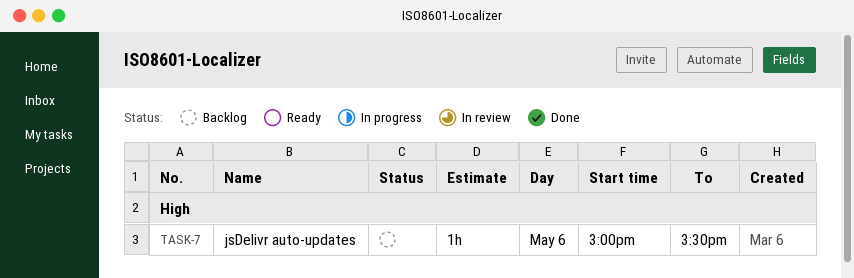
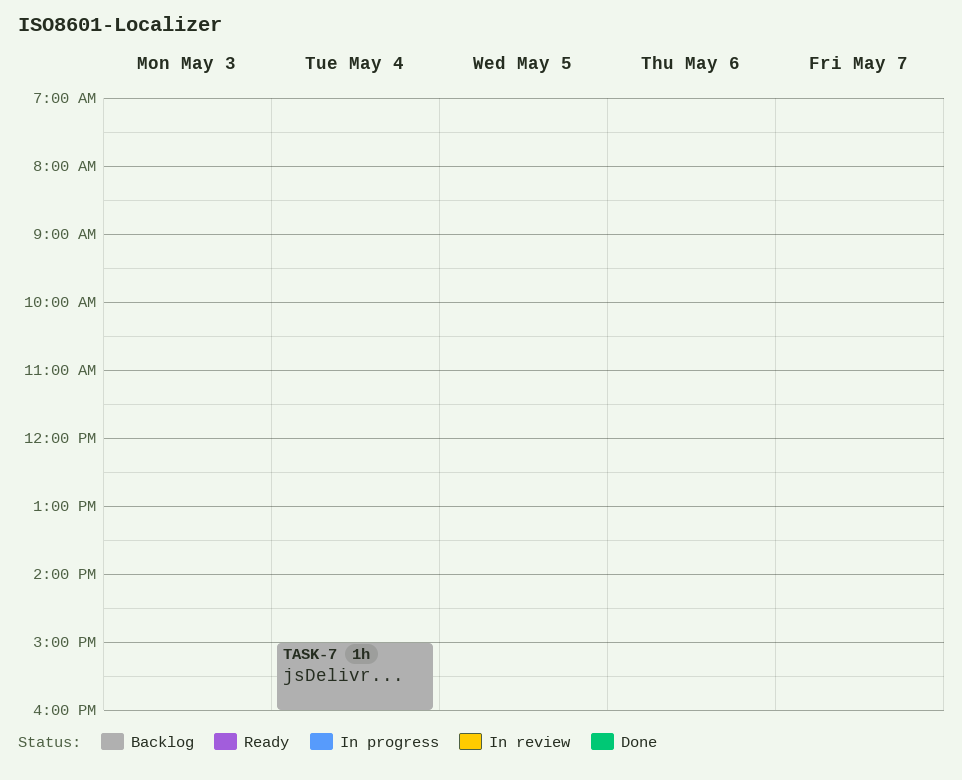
TASK-7, day: May 6 -> May 4
TASK-7, ends: 15:30 -> 16:00

